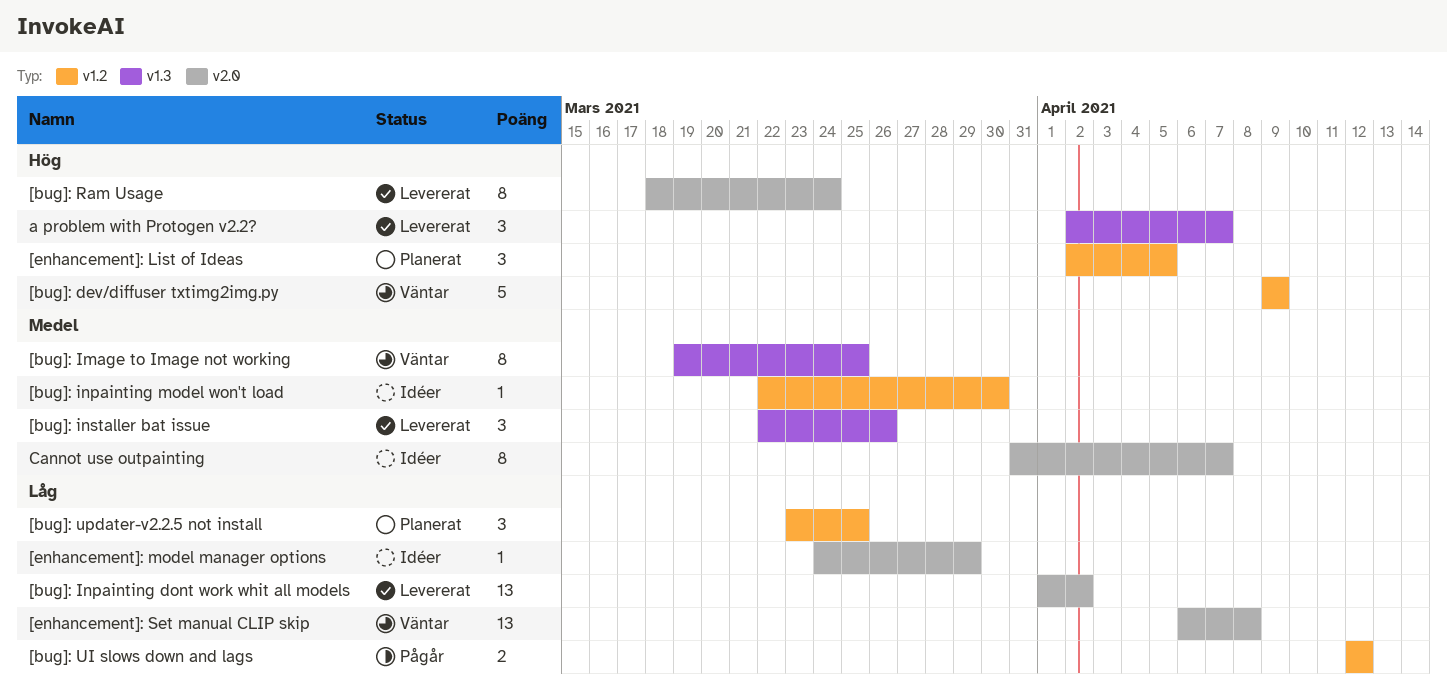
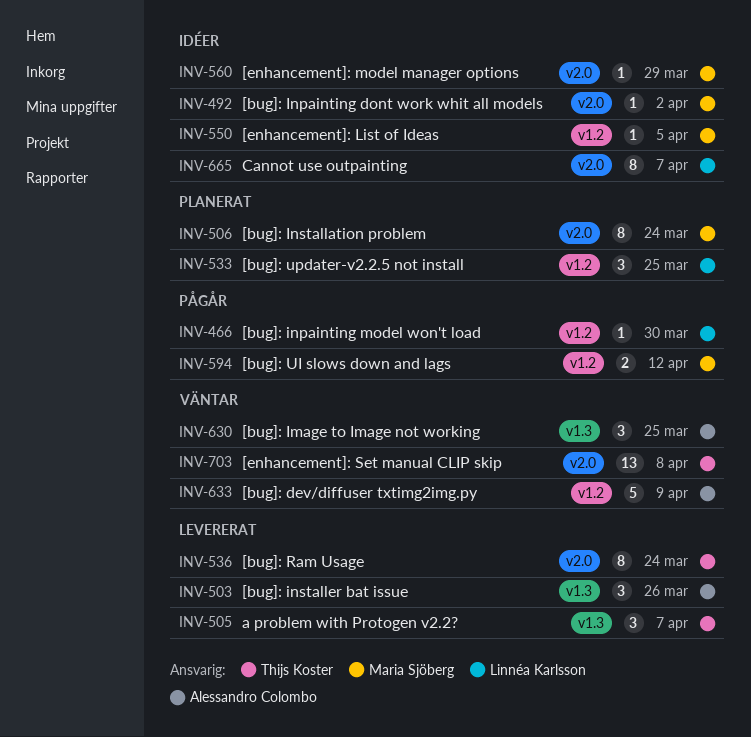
[bug]: Image to Image not working, estimate: 8 -> 3
[bug]: Inpainting dont work whit all models, status: Levererat -> Idéer
[bug]: Inpainting dont work whit all models, estimate: 13 -> 1
[bug]: inpainting model won't load, status: Idéer -> Pågår
[bug]: Installation problem: none -> present
[enhancement]: List of Ideas, status: Planerat -> Idéer
[enhancement]: List of Ideas, estimate: 3 -> 1

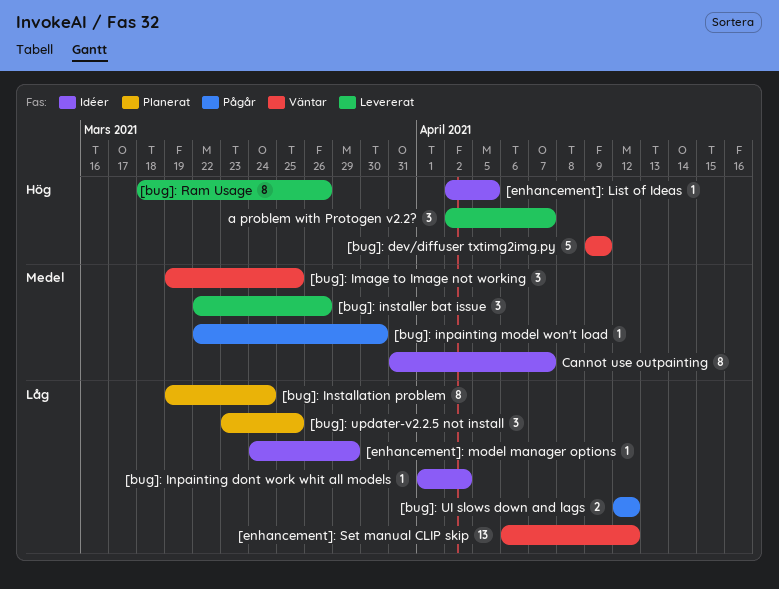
[bug]: Ram Usage, due: Mar 24 -> Mar 26
[enhancement]: Set manual CLIP skip, due: Apr 8 -> Apr 12

